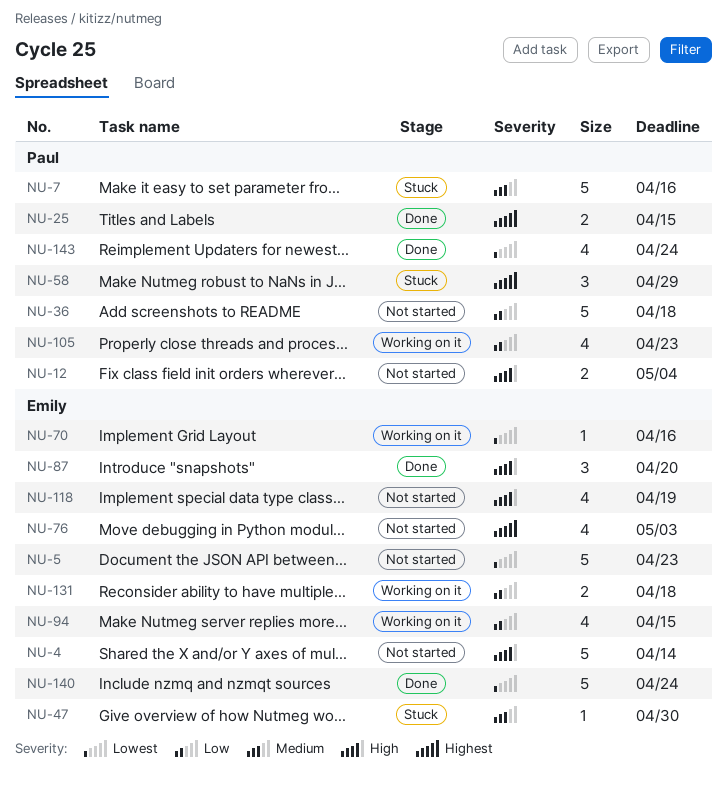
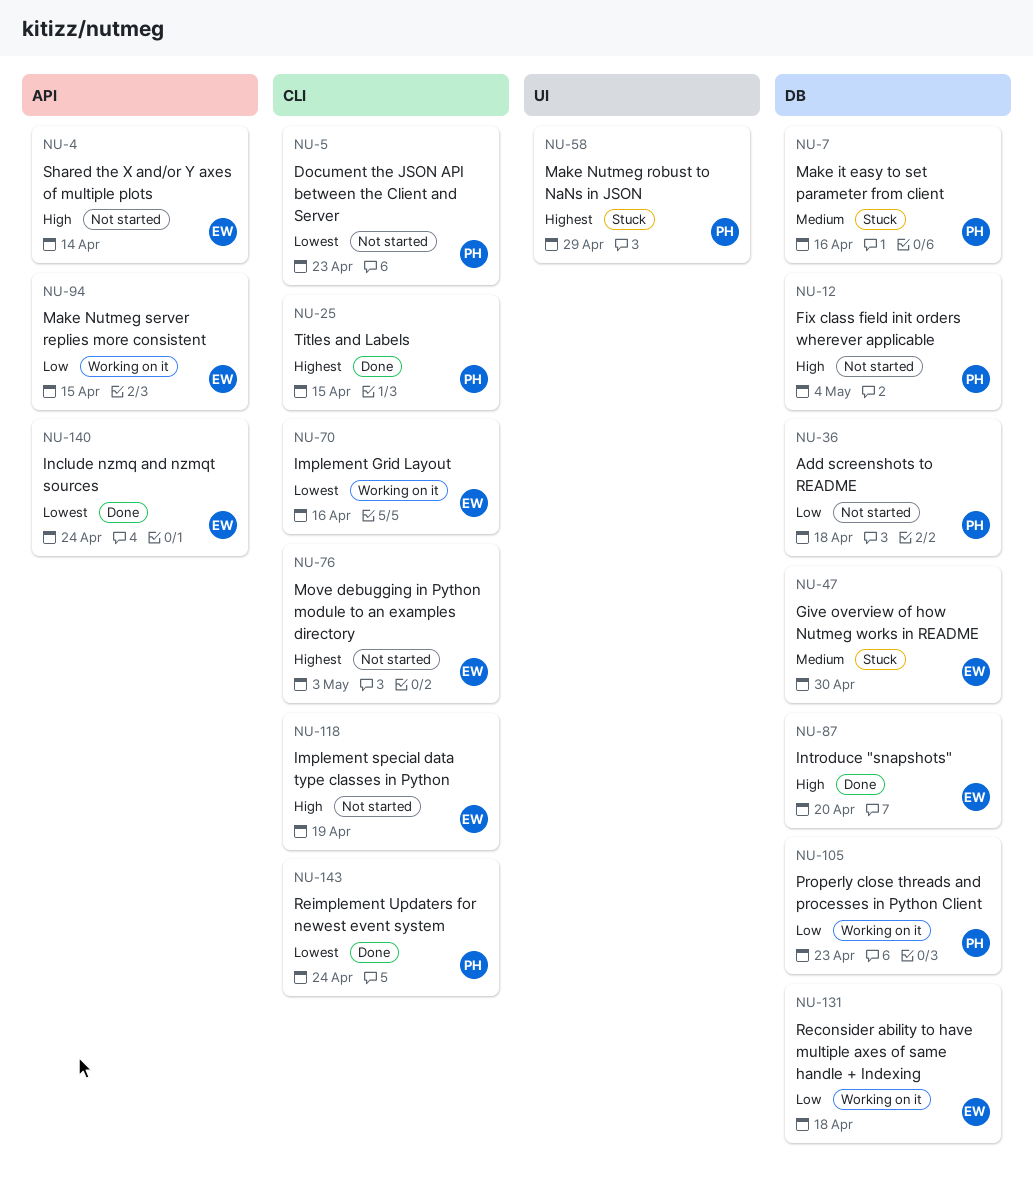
NU-5, owner: Emily -> Paul

